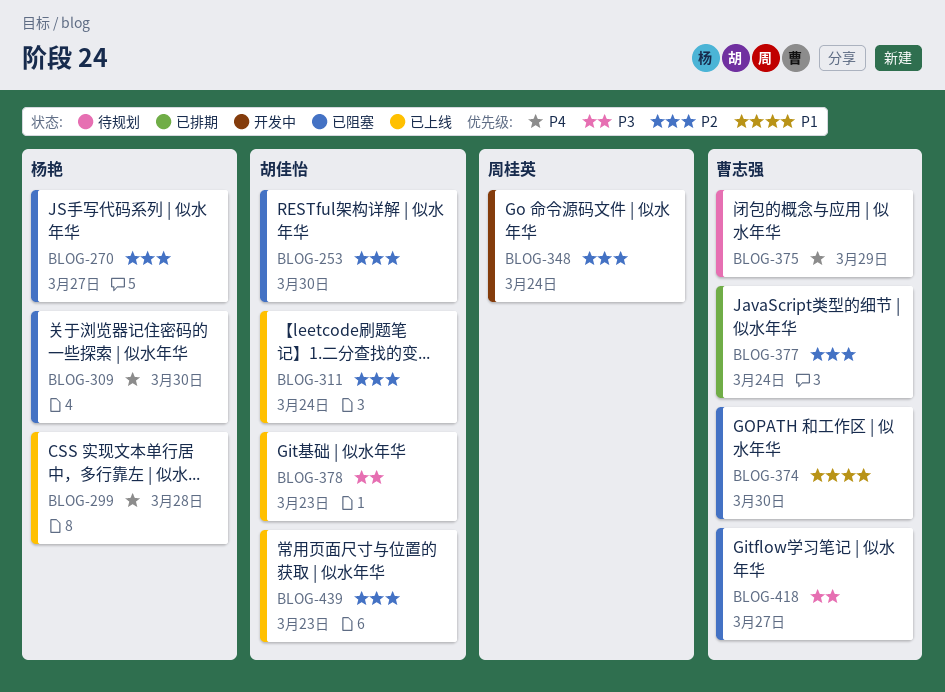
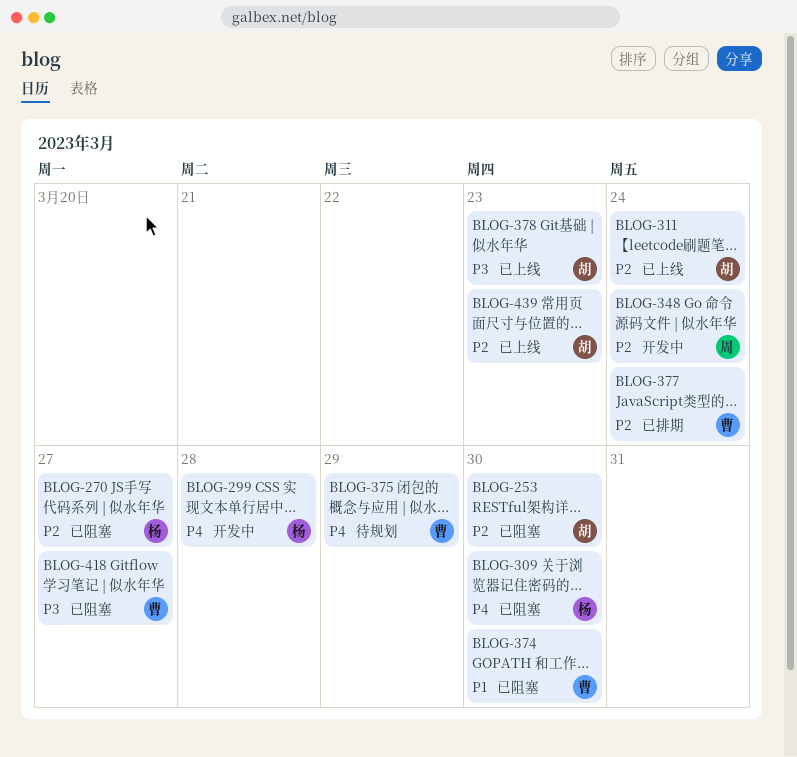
BLOG-299, status: 已上线 -> 开发中

